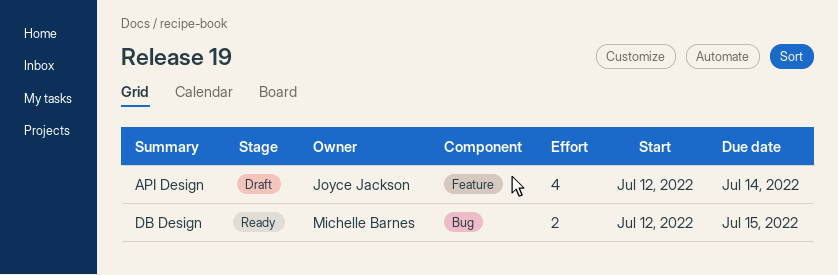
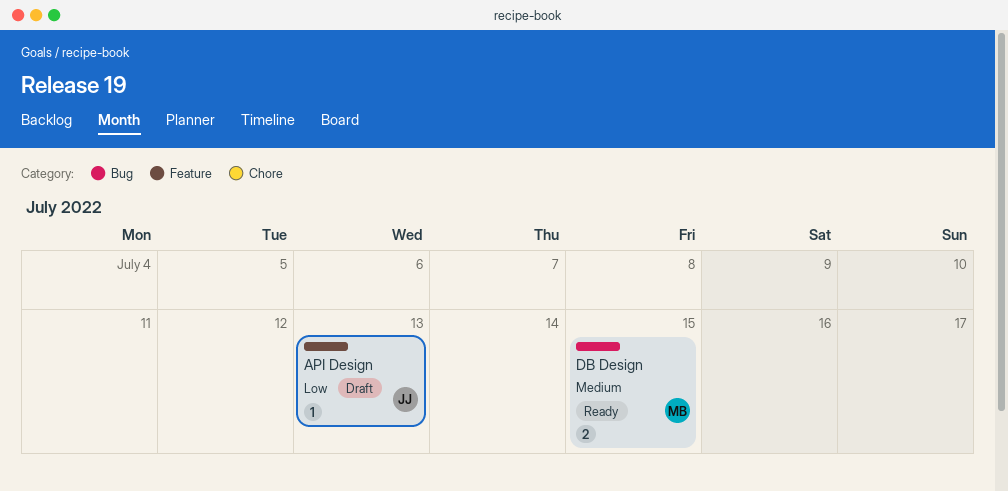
API Design, estimate: 4 -> 1
API Design, due: Jul 14 -> Jul 13

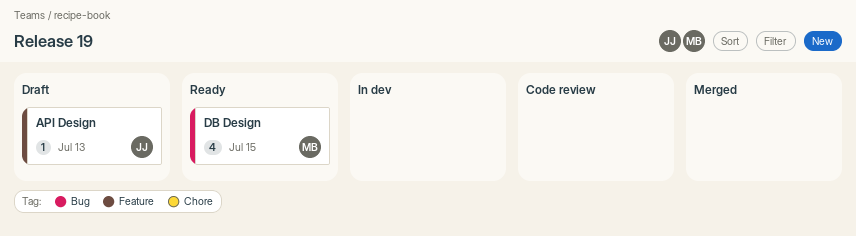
DB Design, estimate: 2 -> 4

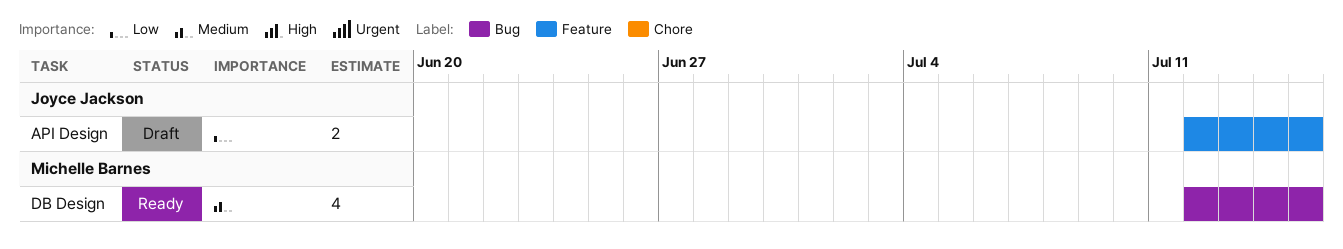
API Design, estimate: 1 -> 2
API Design, due: Jul 13 -> Jul 15

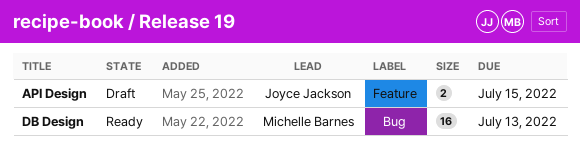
DB Design, estimate: 4 -> 16
DB Design, due: Jul 15 -> Jul 13

